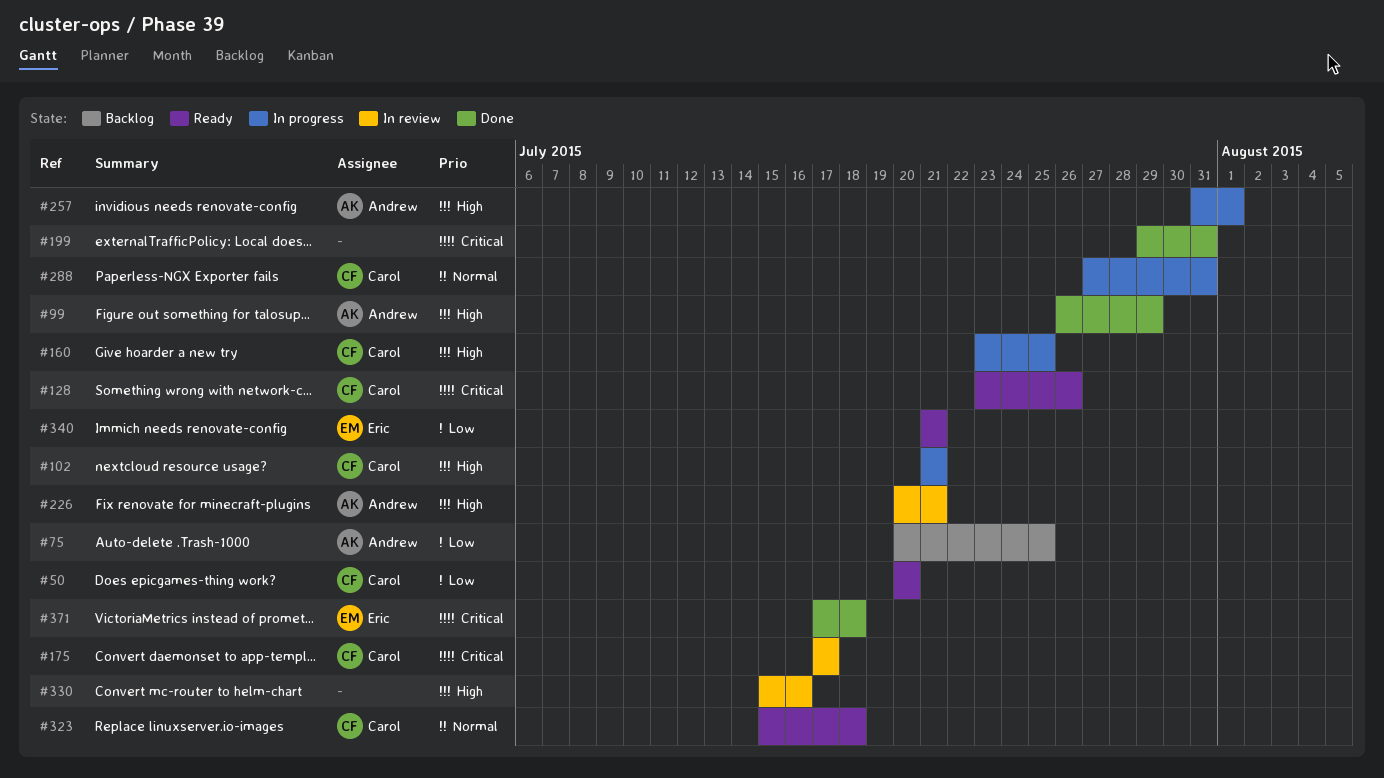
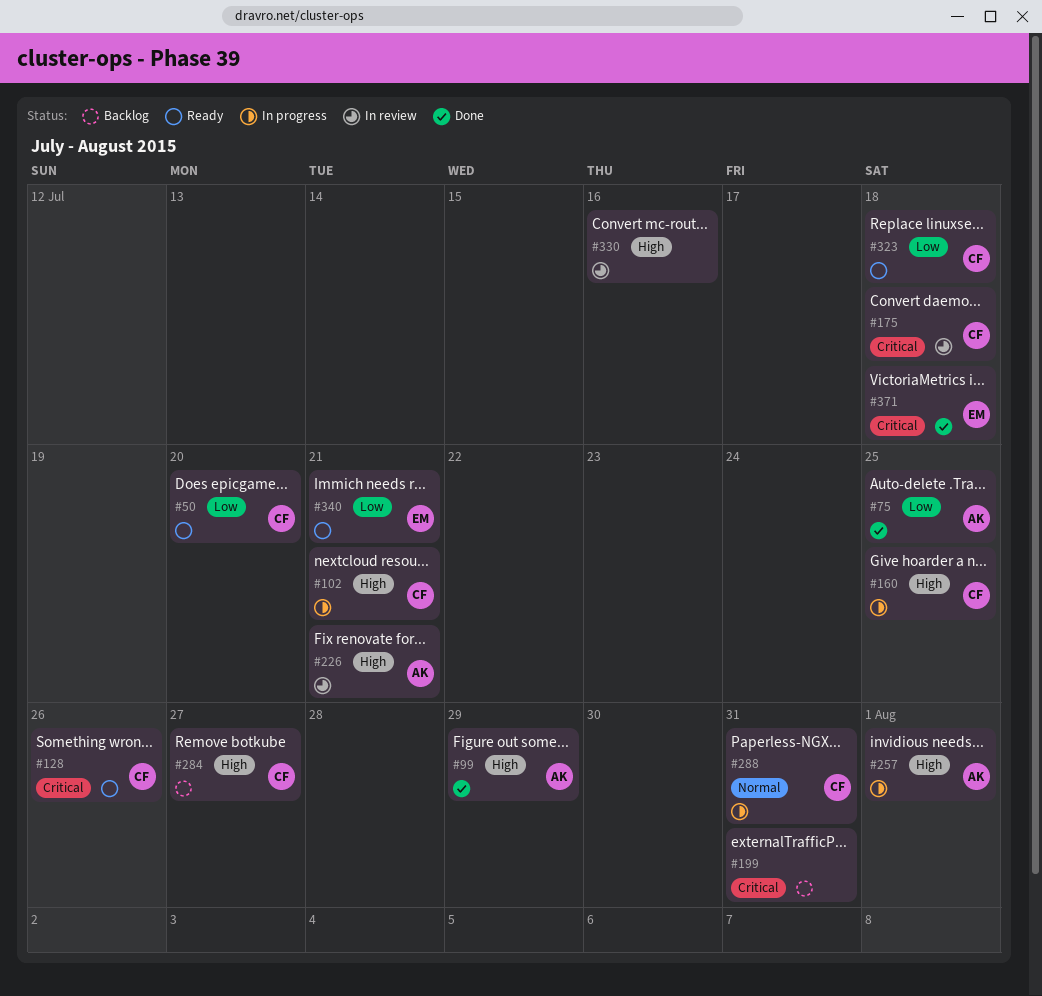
#75, status: Backlog -> Done
#175, due: Jul 17 -> Jul 18
#199, status: Done -> Backlog
#284: none -> present
#323, priority: Normal -> Low

